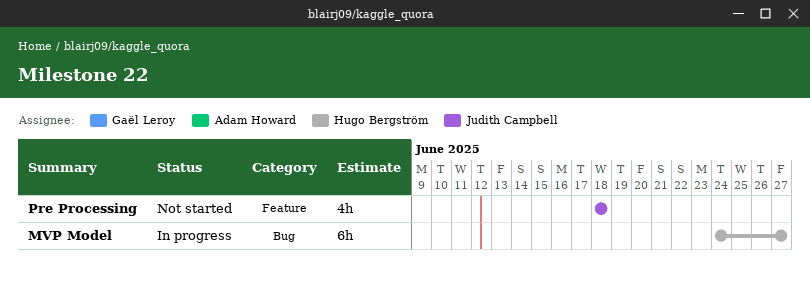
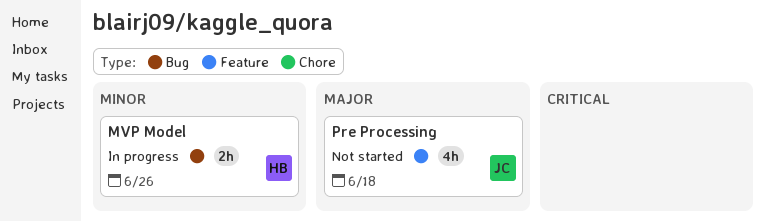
MVP Model, estimate: 6h -> 2h
MVP Model, due: Jun 27 -> Jun 26

